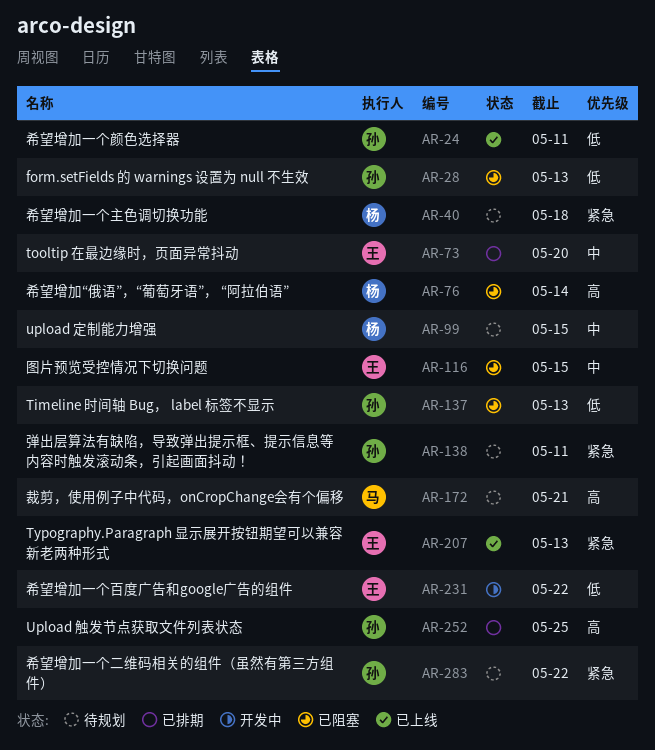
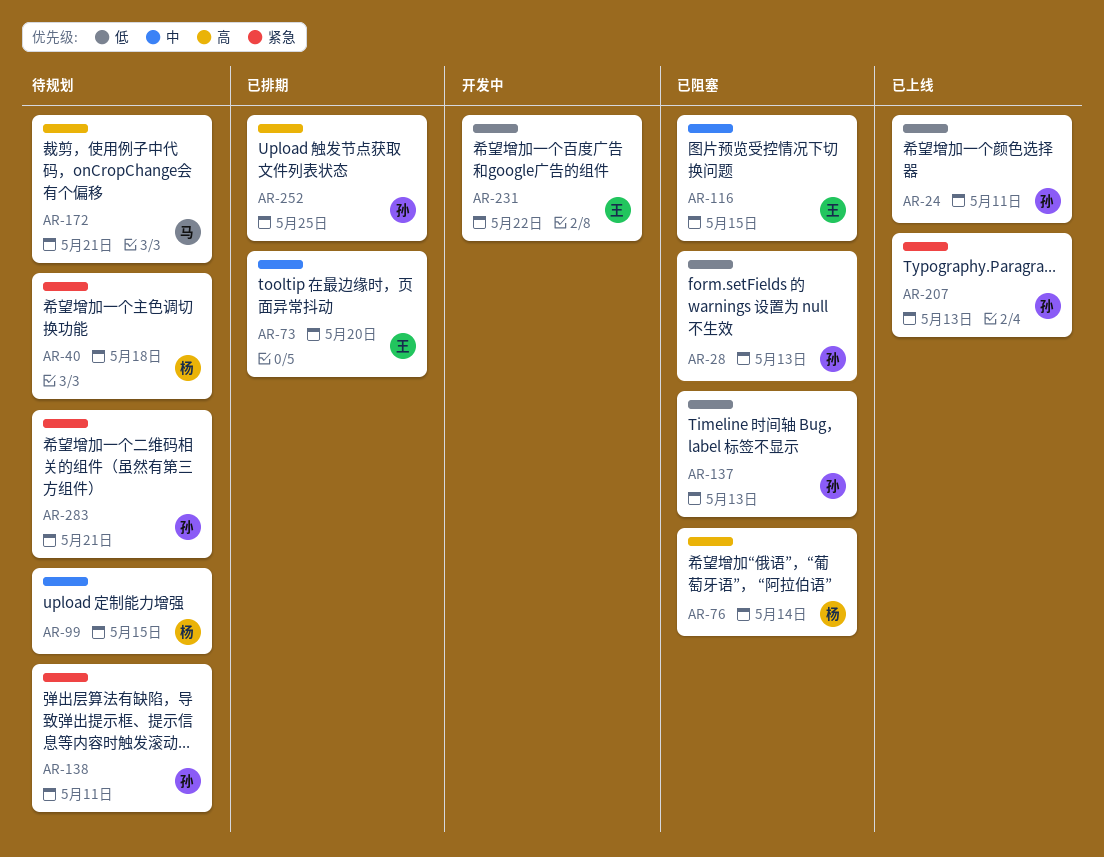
AR-207, owner: 王 -> 孙
AR-283, due: May 22 -> May 21

